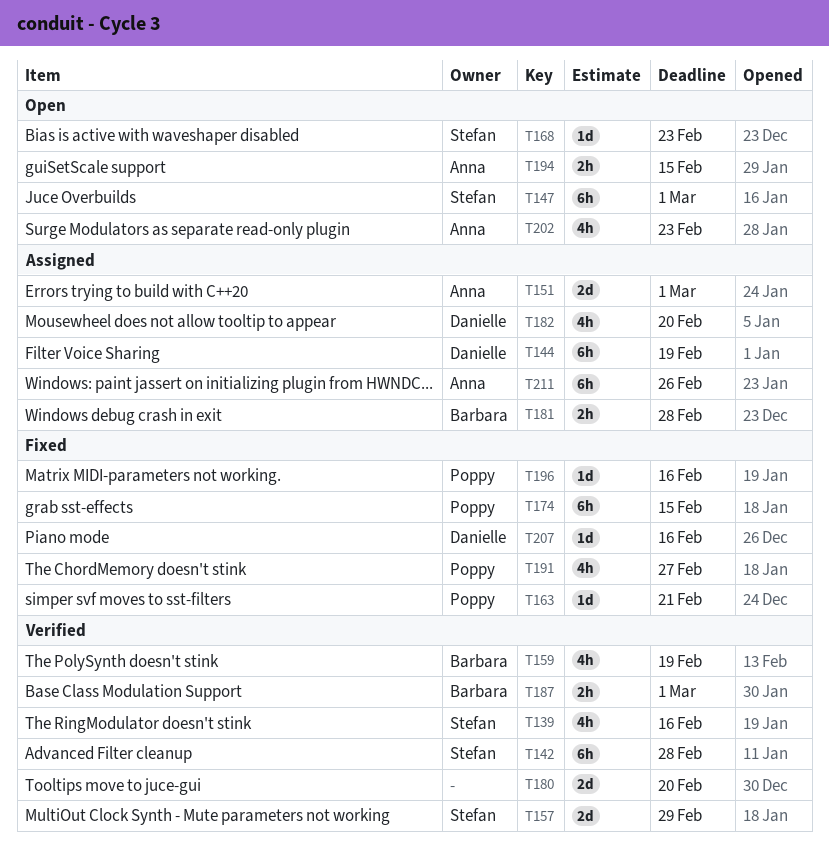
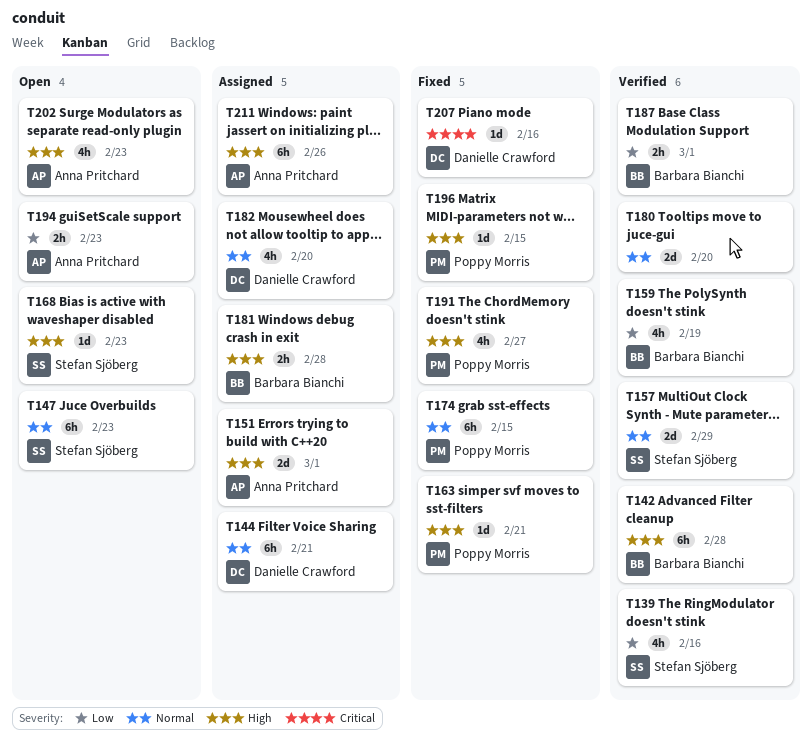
T142, owner: Stefan Sjöberg -> Barbara Bianchi
T144, due: Feb 19 -> Feb 21
T147, due: Mar 1 -> Feb 23
T194, due: Feb 15 -> Feb 23
T196, due: Feb 16 -> Feb 15

